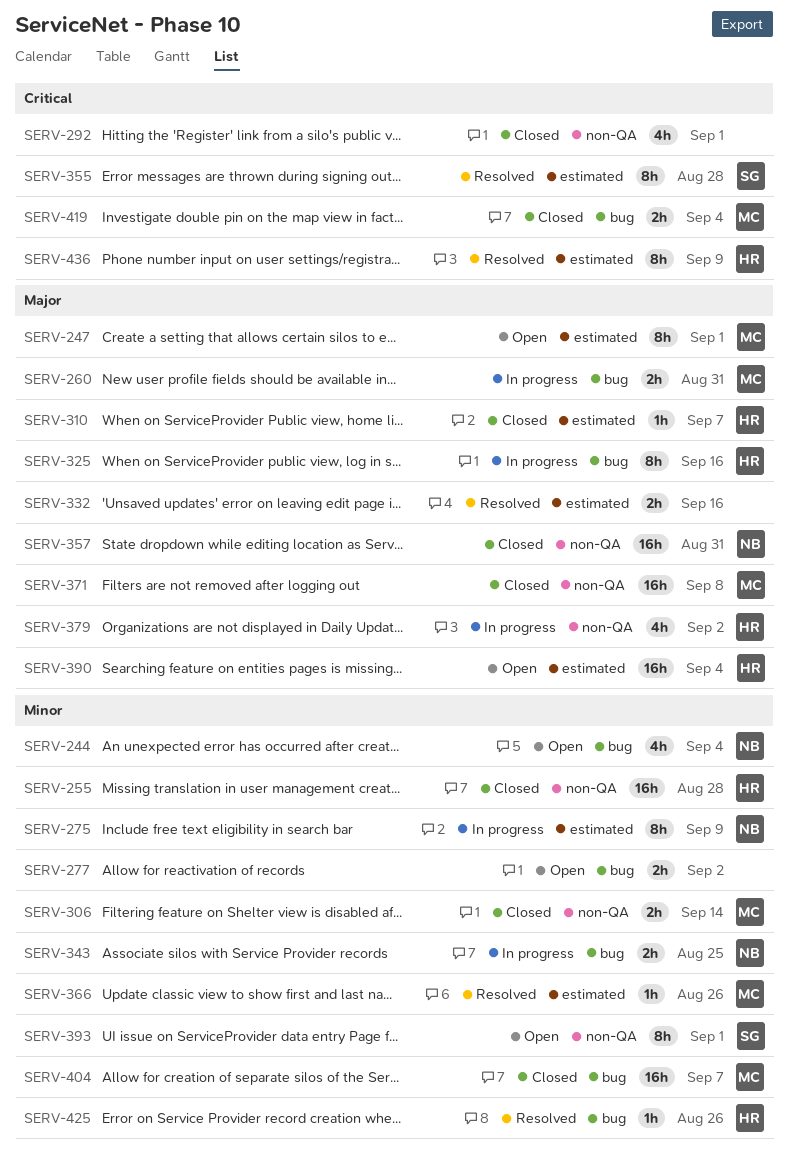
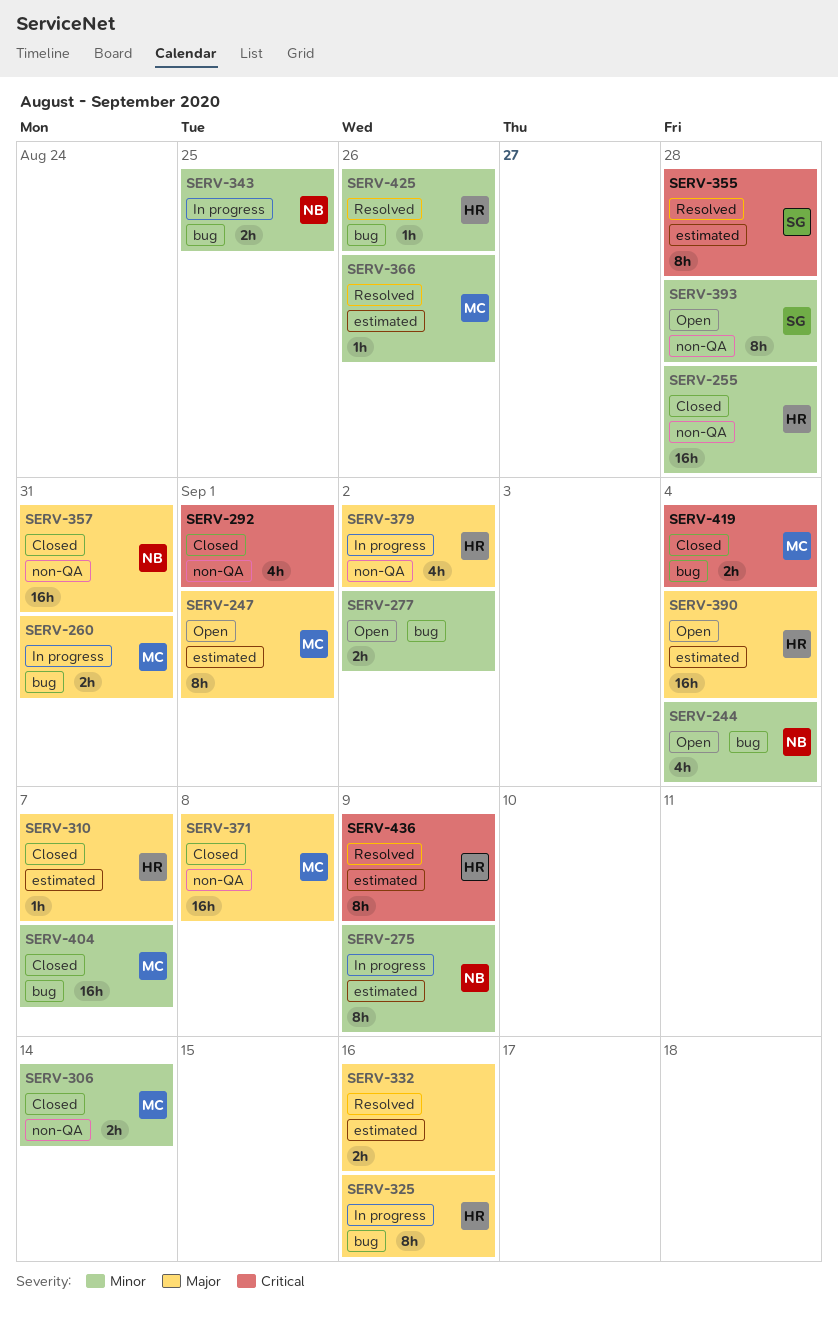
SERV-393, due: Sep 1 -> Aug 28

